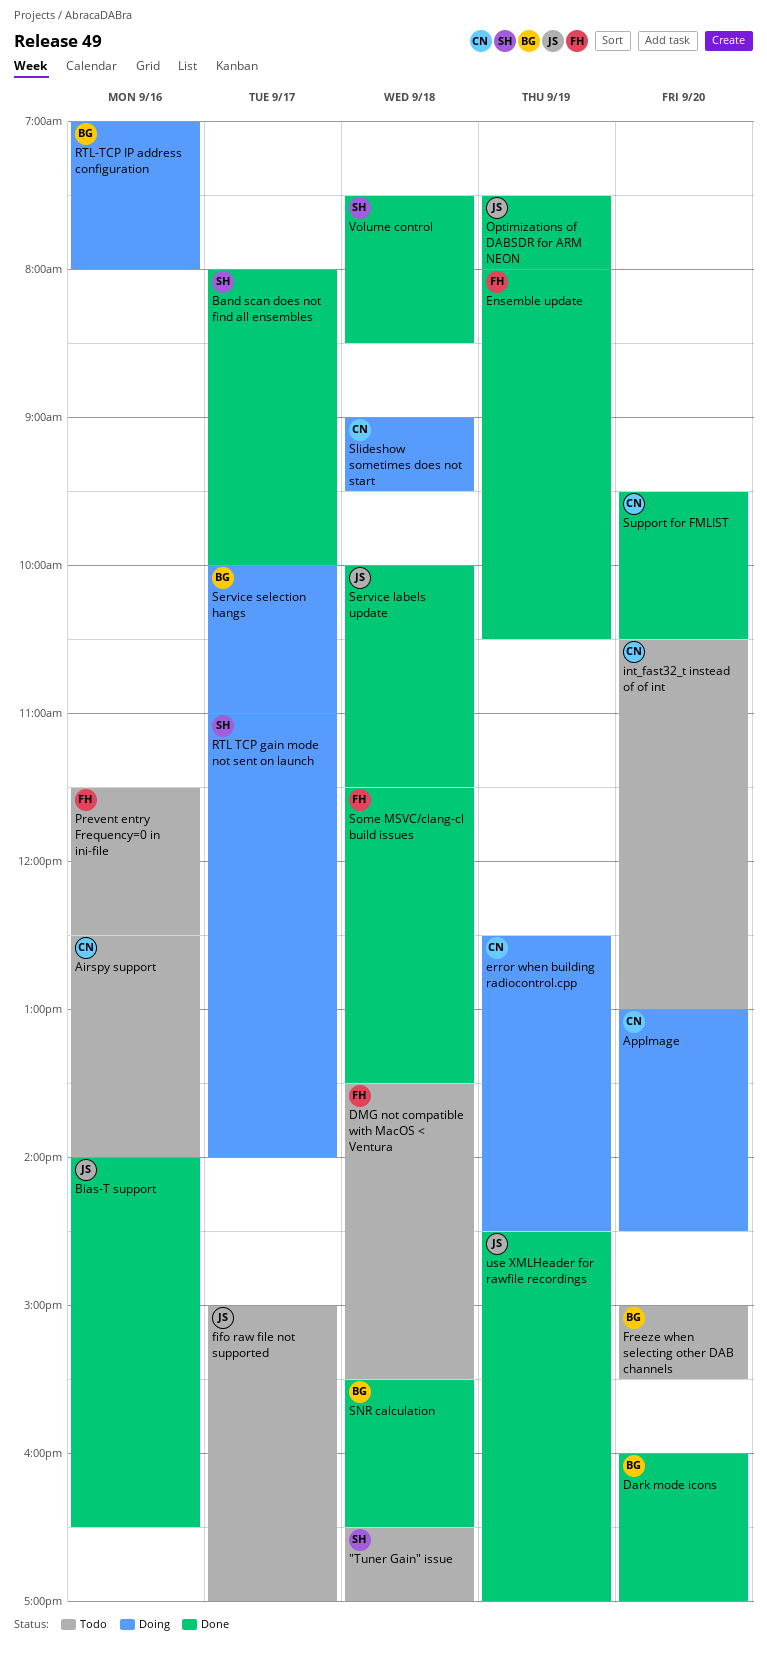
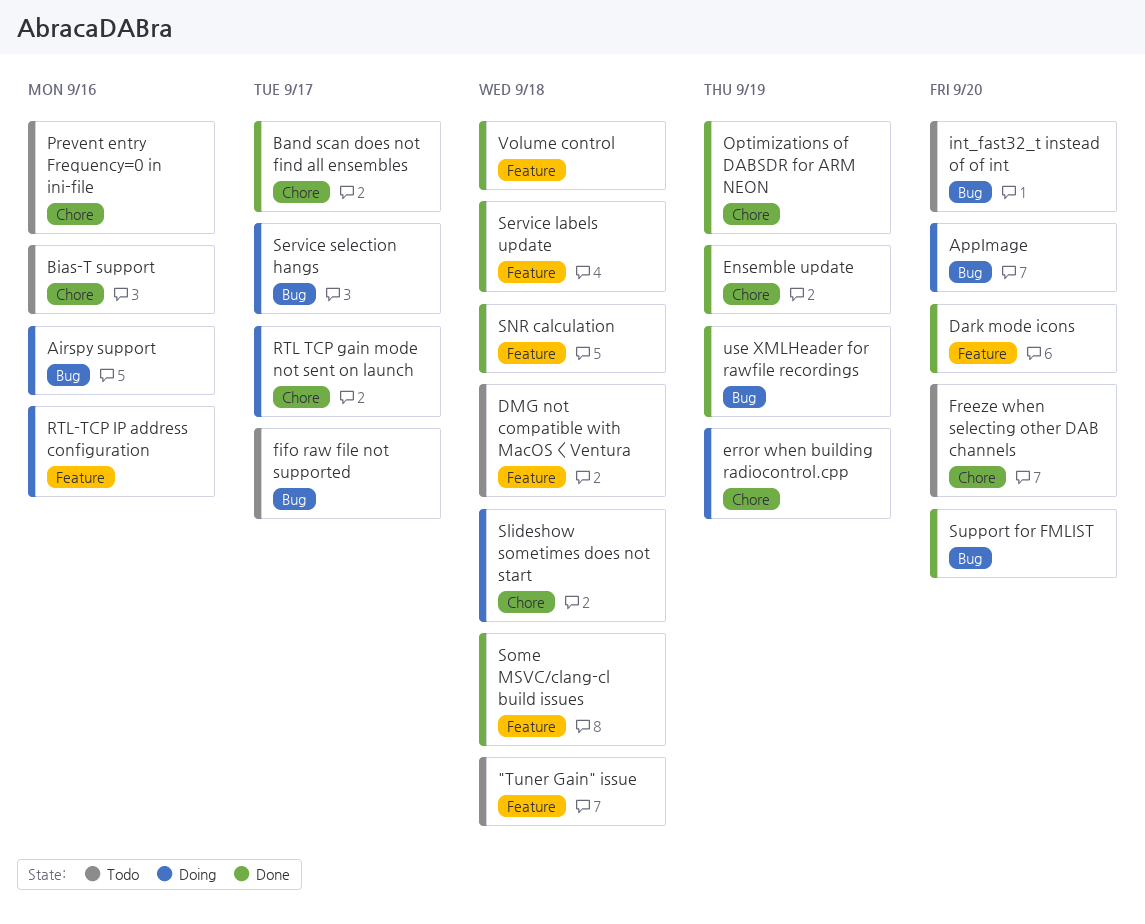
Airspy support, status: Todo -> Doing
Bias-T support, status: Done -> Todo

